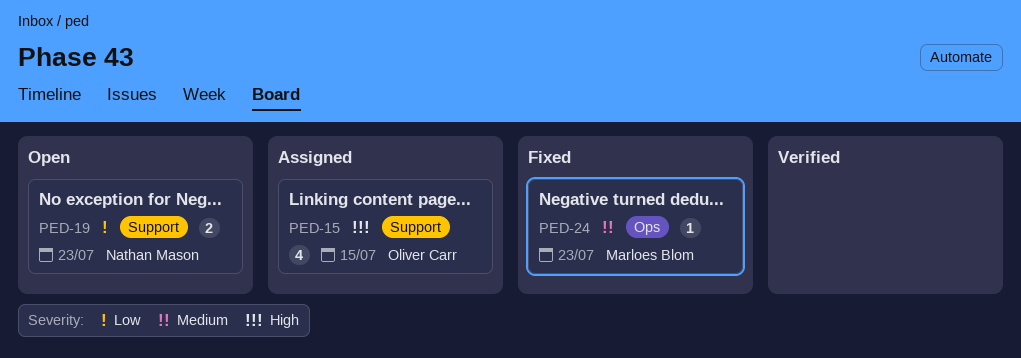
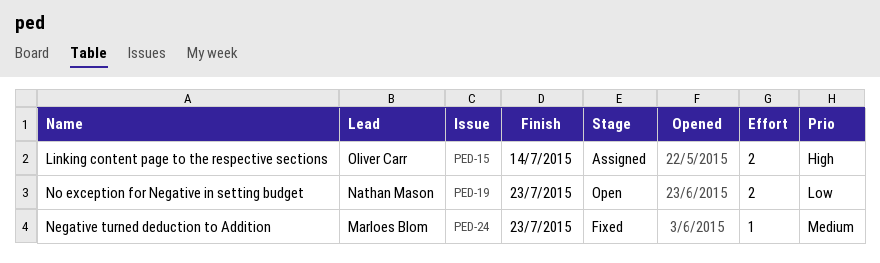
PED-15, estimate: 4 -> 2
PED-15, due: Jul 15 -> Jul 14

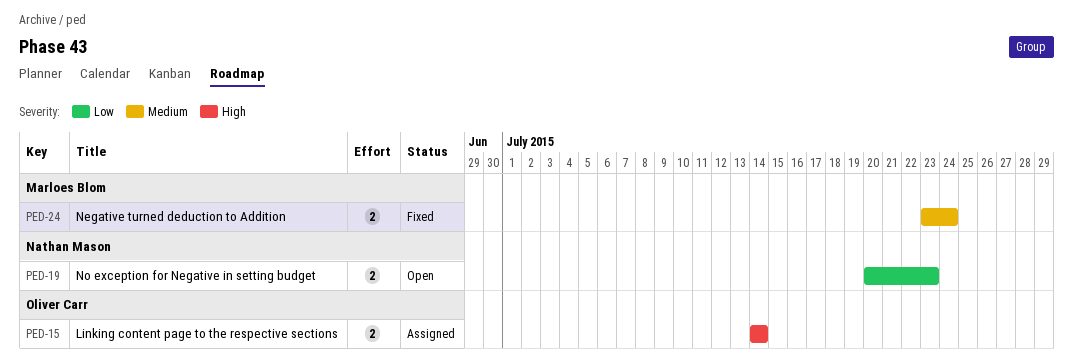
PED-24, estimate: 1 -> 2
PED-24, due: Jul 23 -> Jul 24

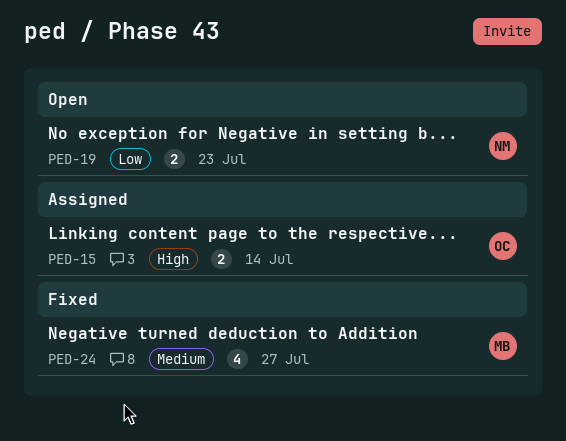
PED-24, estimate: 2 -> 4
PED-24, due: Jul 24 -> Jul 27

